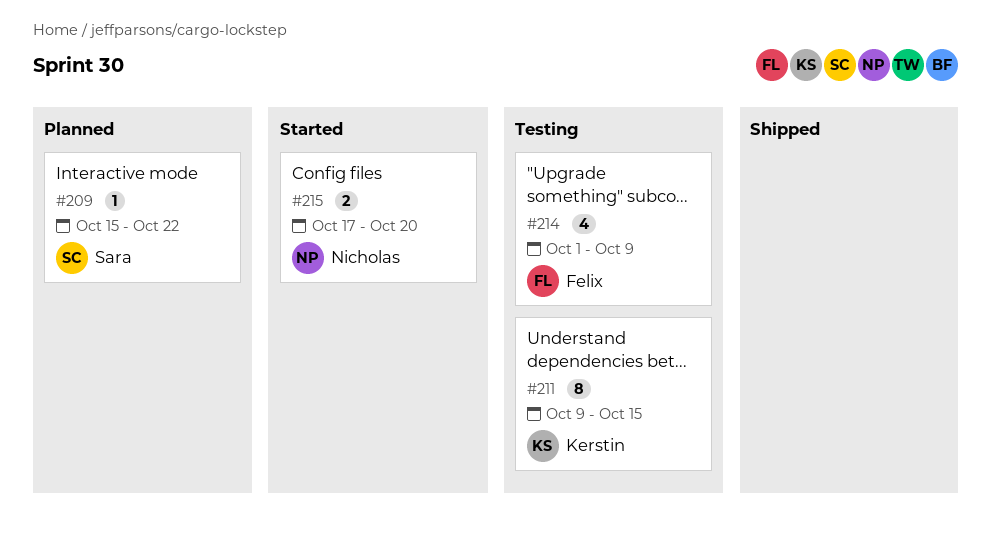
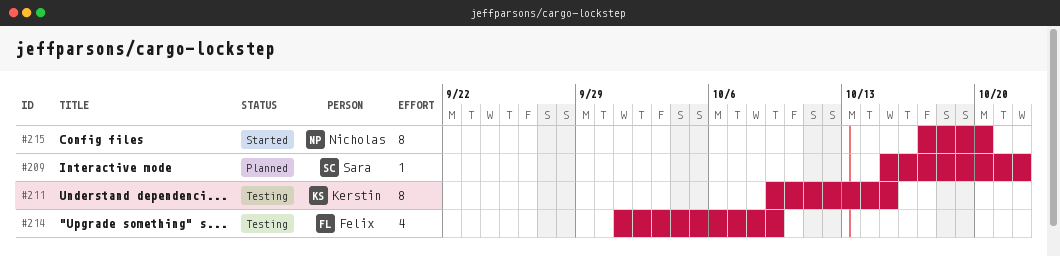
#215, estimate: 2 -> 8

